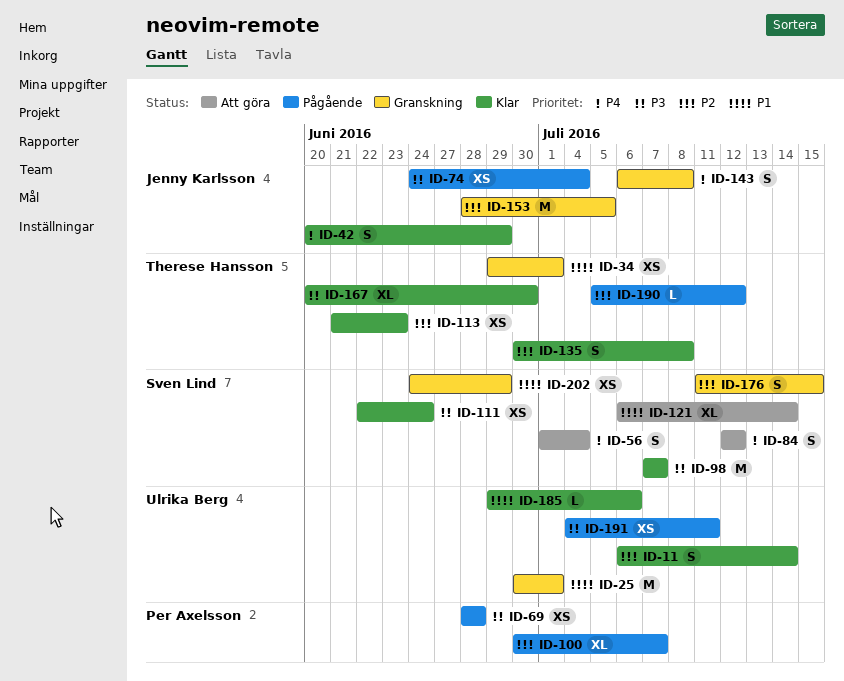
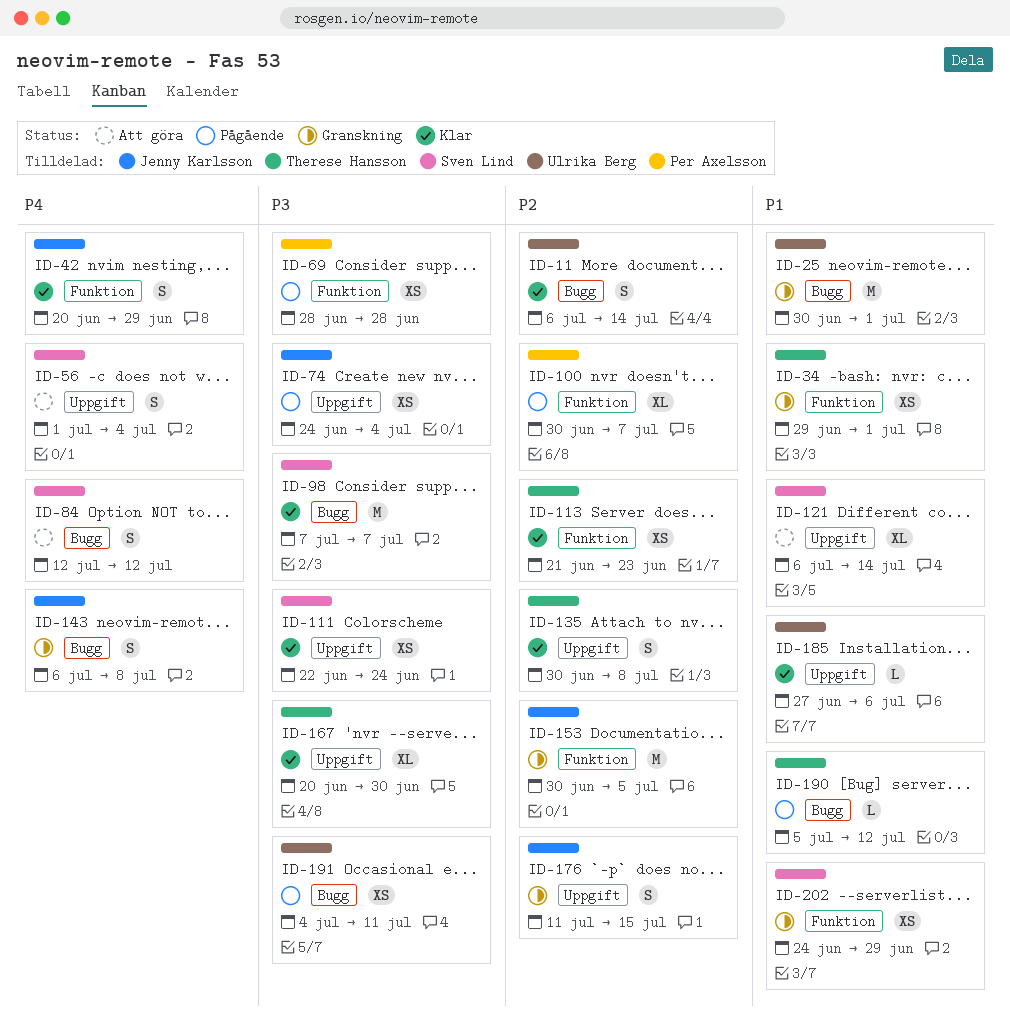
ID-153, start: Jun 28 -> Jun 30
ID-176, owner: Sven Lind -> Jenny Karlsson
ID-185, start: Jun 29 -> Jun 27
ID-190, priority: P2 -> P1

